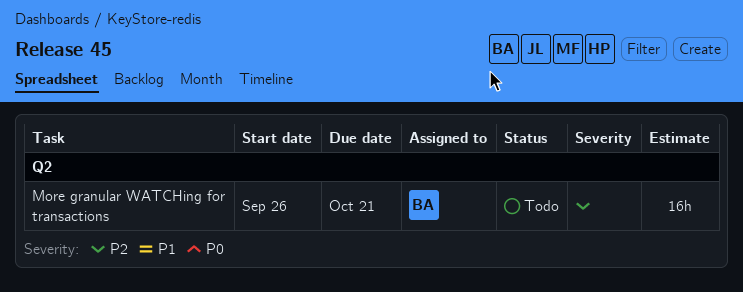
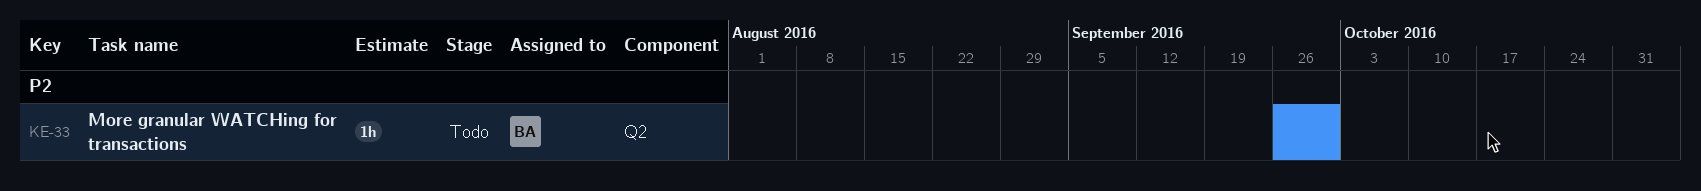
More granular WATCHing for transactions, estimate: 16h -> 1h
More granular WATCHing for transactions, due: Oct 21 -> Sep 30

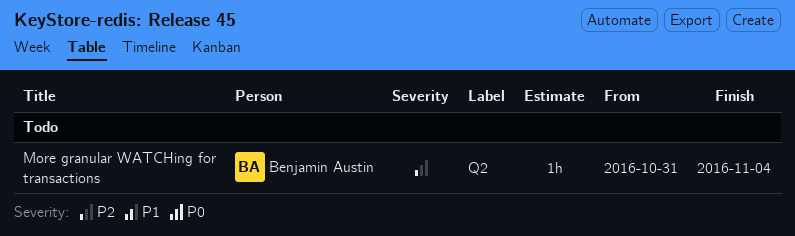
More granular WATCHing for transactions, start: Sep 26 -> Oct 31
More granular WATCHing for transactions, due: Sep 30 -> Nov 4

